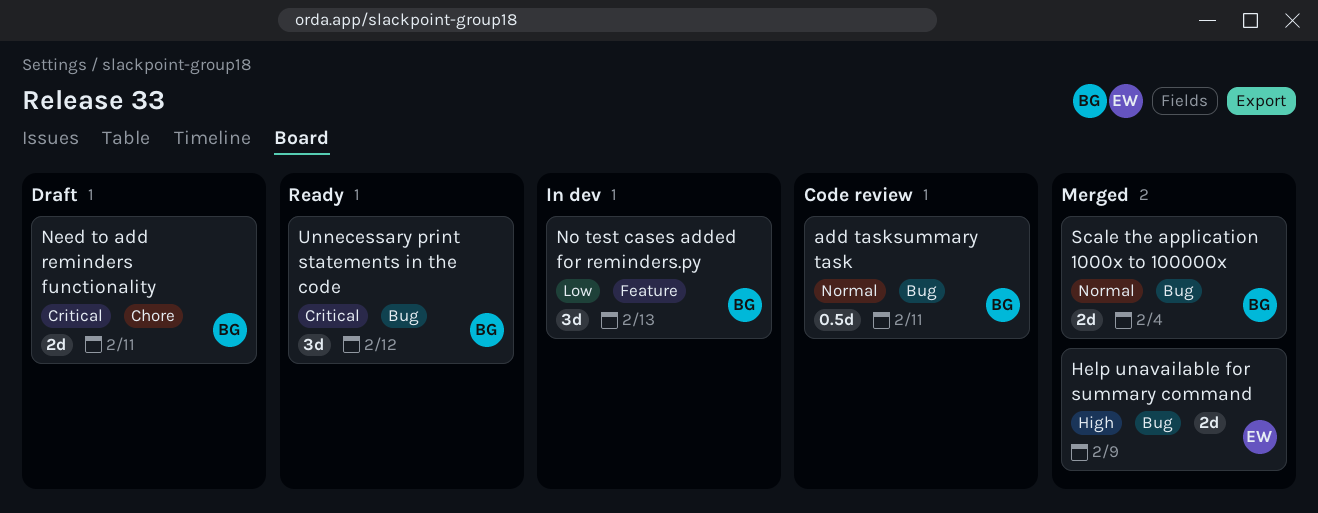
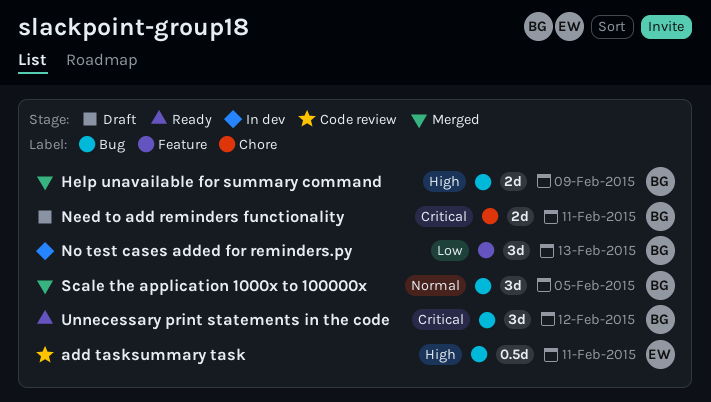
add tasksummary task, owner: BG -> EW
add tasksummary task, priority: Normal -> High
Help unavailable for summary command, owner: EW -> BG
Scale the application 1000x to 100000x, estimate: 2d -> 3d
Scale the application 1000x to 100000x, due: Feb 4 -> Feb 5

